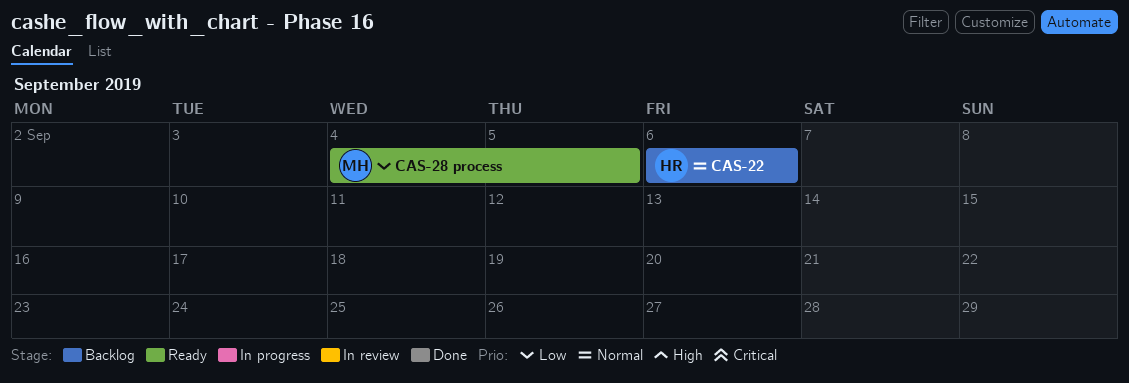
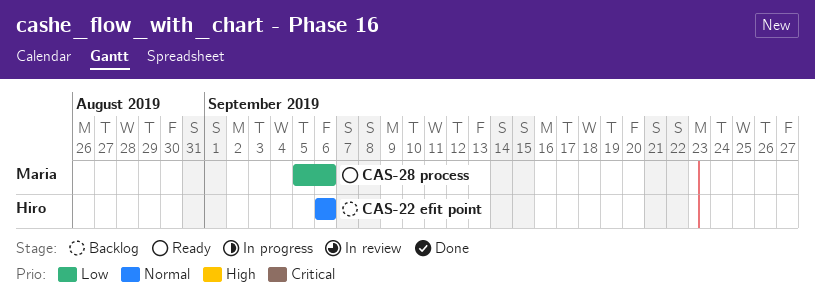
CAS-28, start: Sep 4 -> Sep 5
CAS-28, due: Sep 5 -> Sep 6

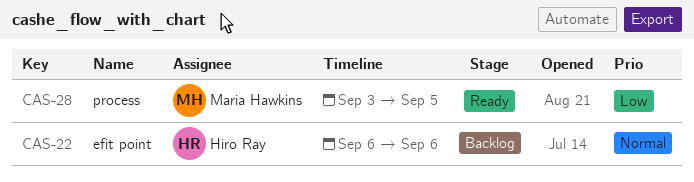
CAS-28, start: Sep 5 -> Sep 3
CAS-28, due: Sep 6 -> Sep 5

